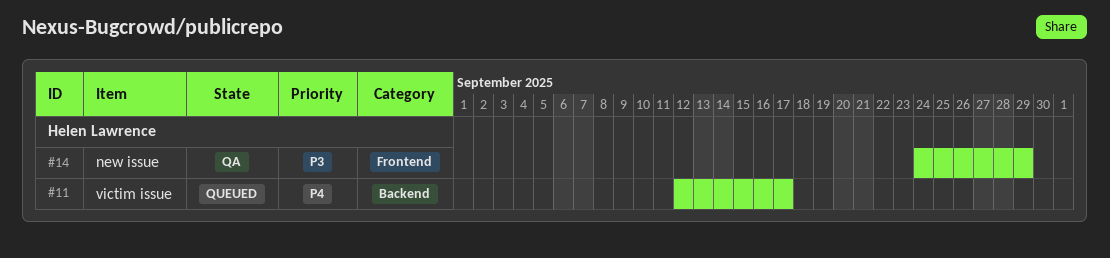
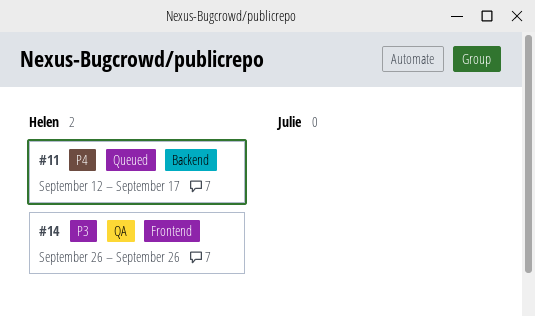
#14, start: Sep 24 -> Sep 26
#14, due: Sep 29 -> Sep 26

